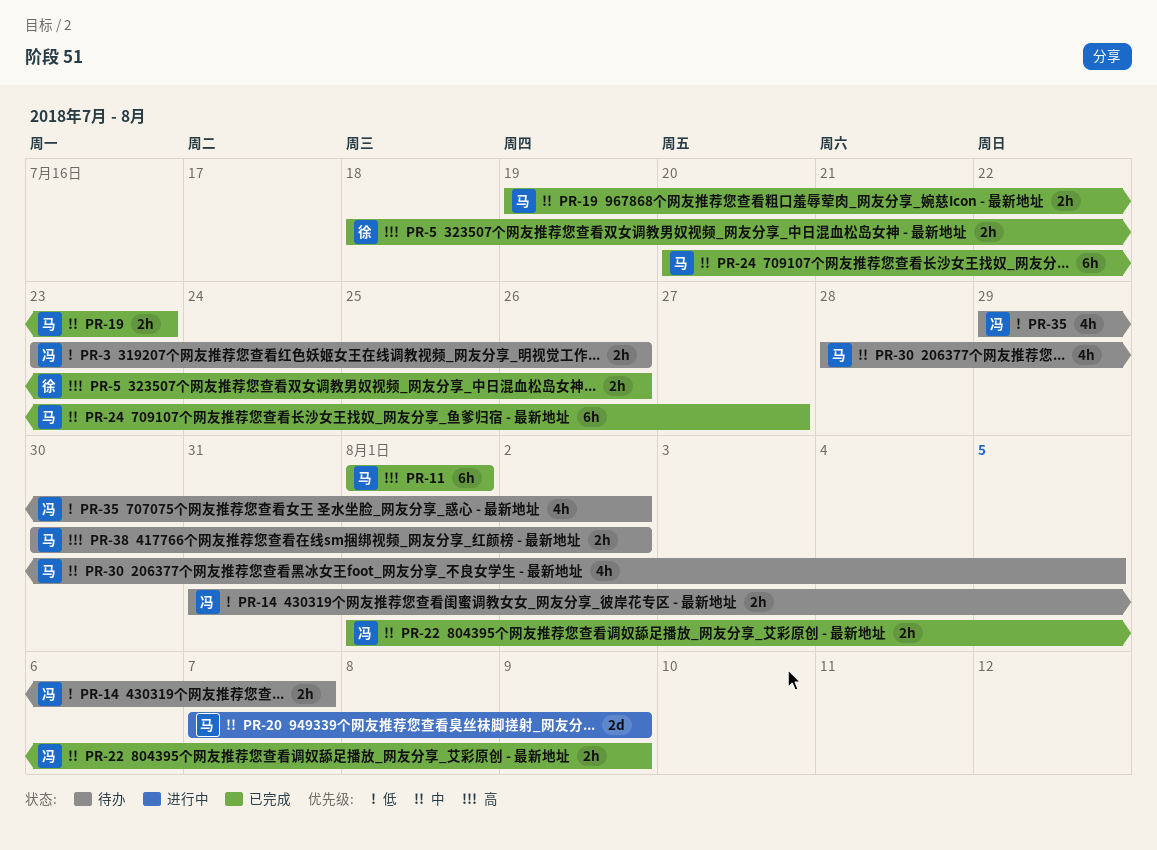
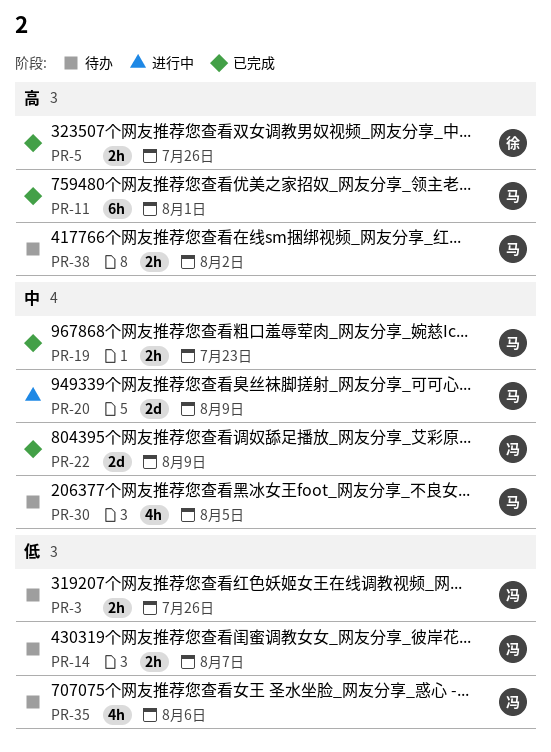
PR-22, estimate: 2h -> 2d
PR-24: present -> none
PR-35, due: Aug 2 -> Aug 6

